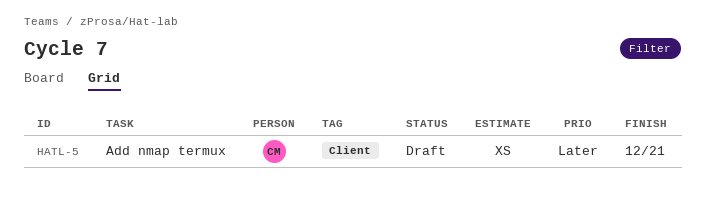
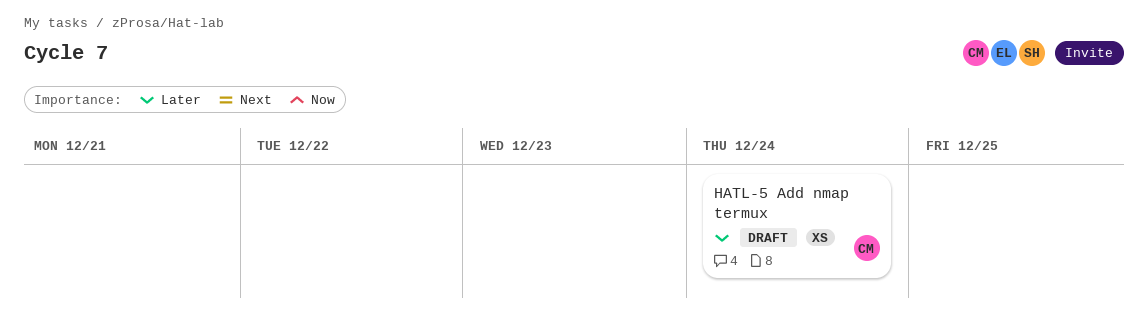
HATL-5, due: Dec 21 -> Dec 24

